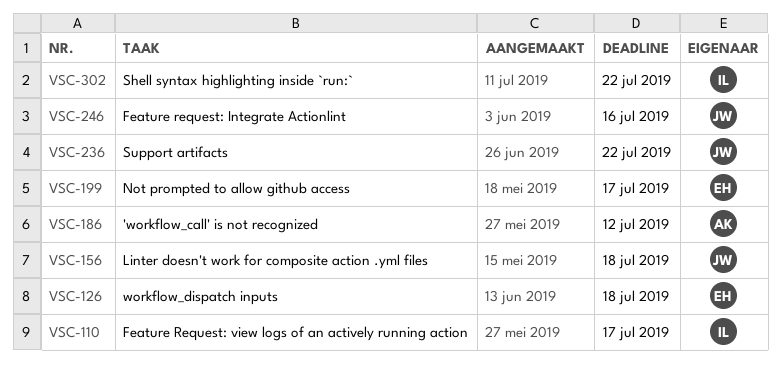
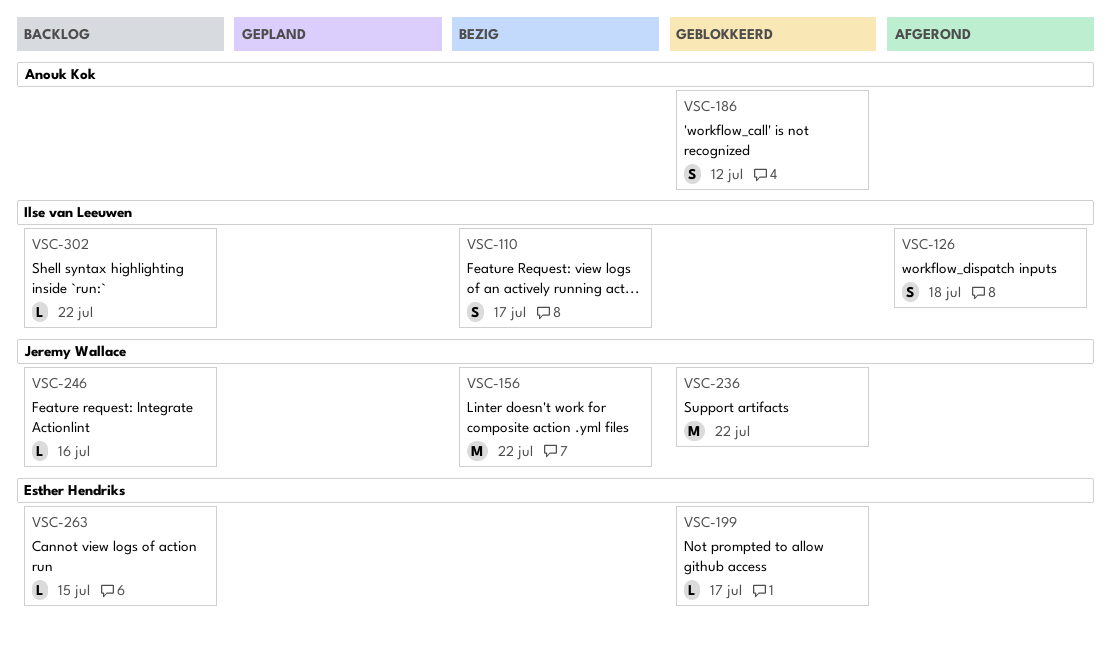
VSC-126, owner: Esther Hendriks -> Ilse van Leeuwen
VSC-156, due: Jul 18 -> Jul 22
VSC-263: none -> present

